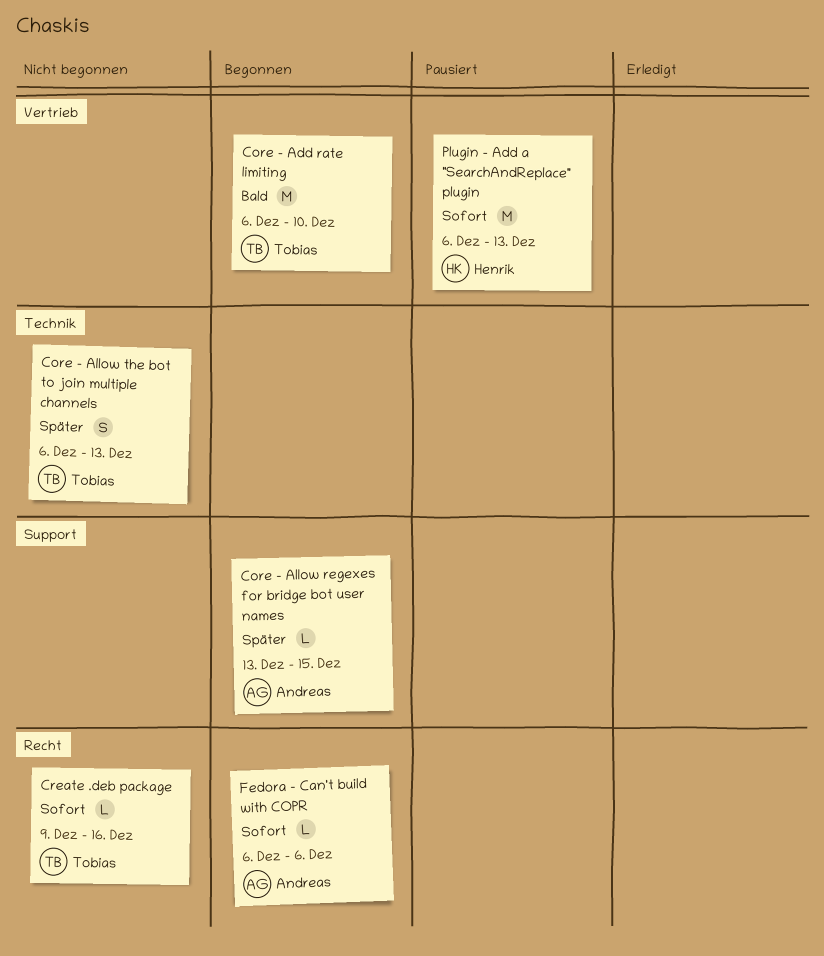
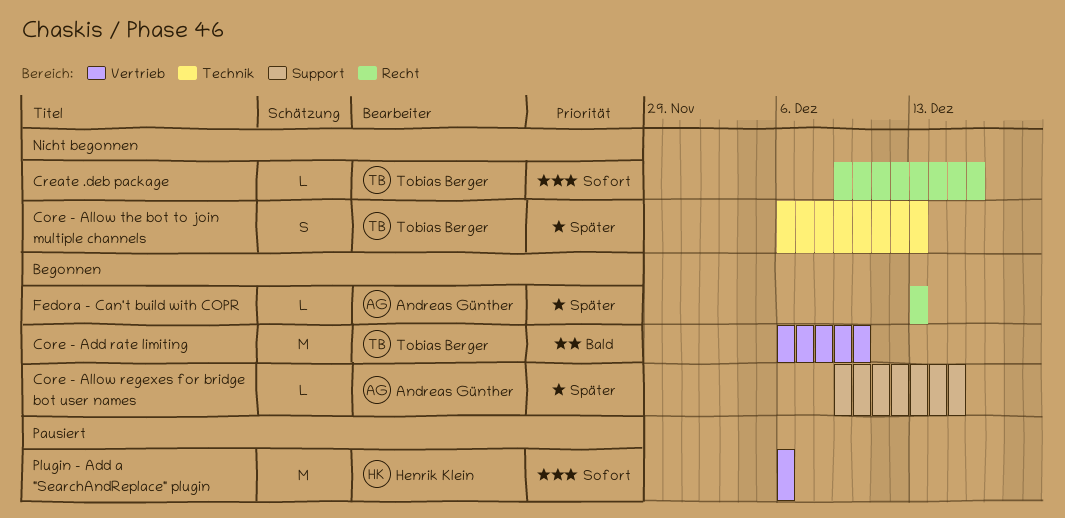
Core - Allow regexes for bridge bot user names, start: Dec 13 -> Dec 9
Fedora - Can't build with COPR, priority: Sofort -> Später
Fedora - Can't build with COPR, start: Dec 6 -> Dec 13
Fedora - Can't build with COPR, due: Dec 6 -> Dec 13
Plugin - Add a "SearchAndReplace" plugin, due: Dec 13 -> Dec 6

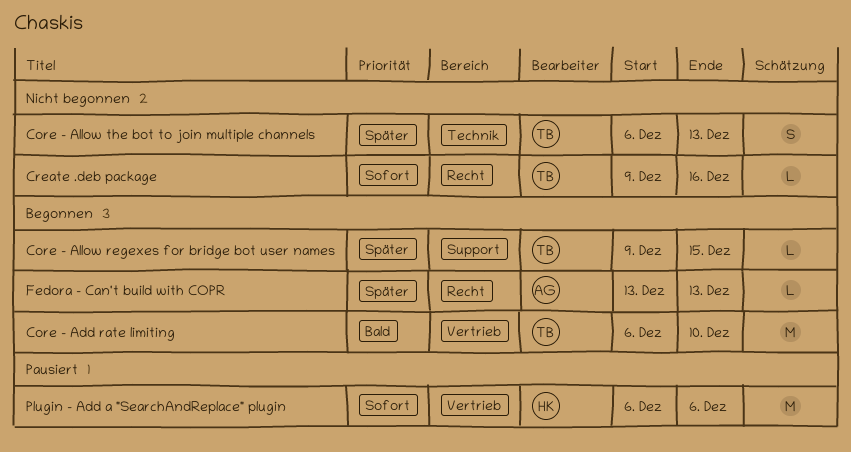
Core - Allow regexes for bridge bot user names, owner: Andreas Günther -> Tobias Berger

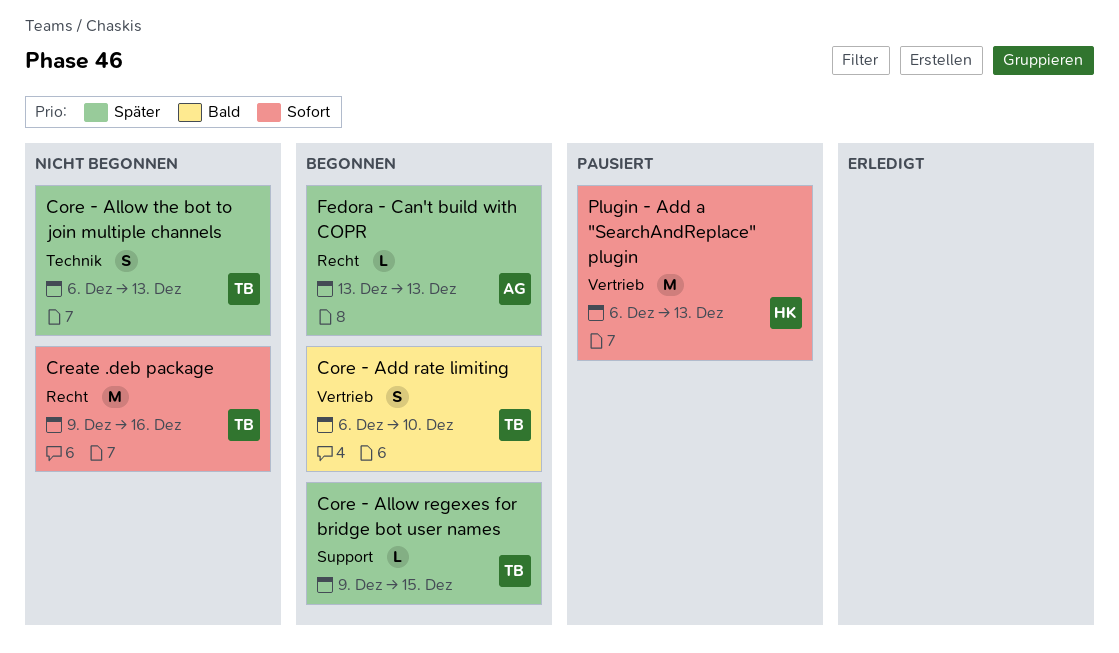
Core - Add rate limiting, estimate: M -> S
Create .deb package, estimate: L -> M
Plugin - Add a "SearchAndReplace" plugin, due: Dec 6 -> Dec 13

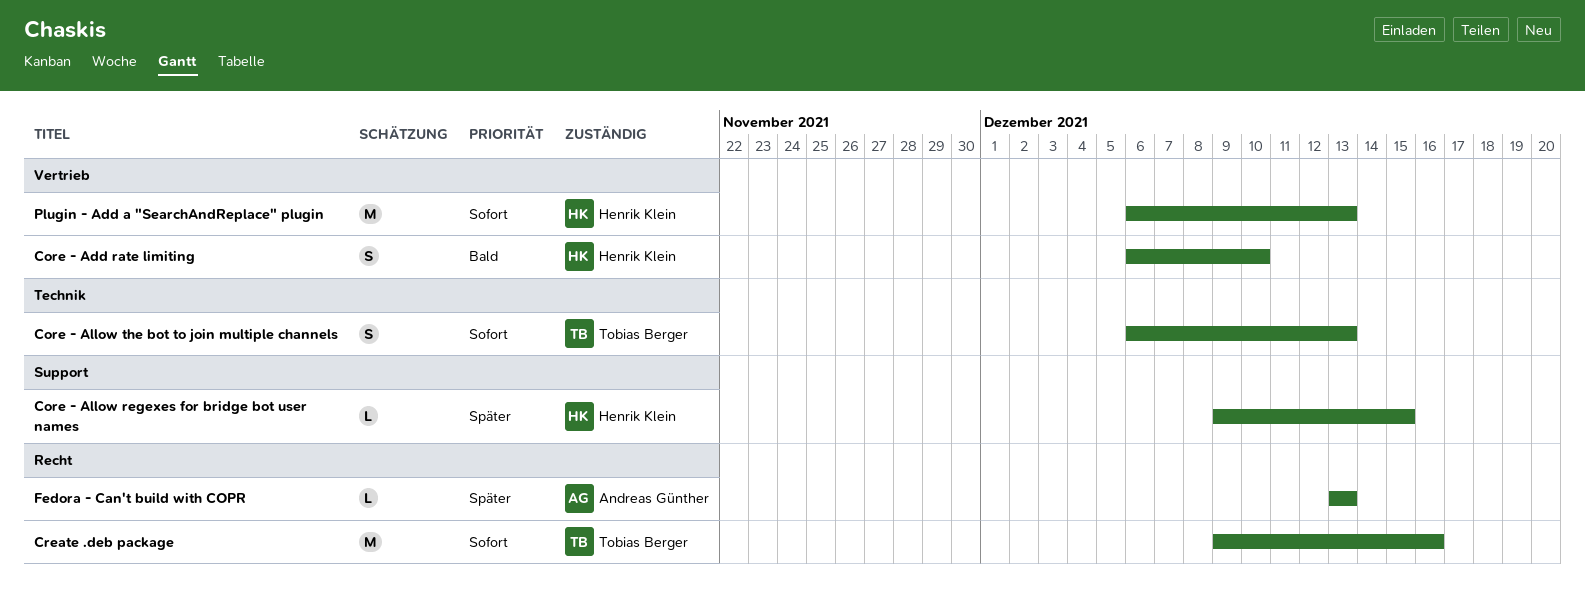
Core - Add rate limiting, owner: Tobias Berger -> Henrik Klein
Core - Allow regexes for bridge bot user names, owner: Tobias Berger -> Henrik Klein
Core - Allow the bot to join multiple channels, priority: Später -> Sofort

